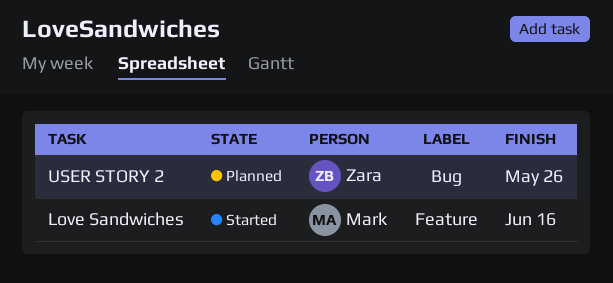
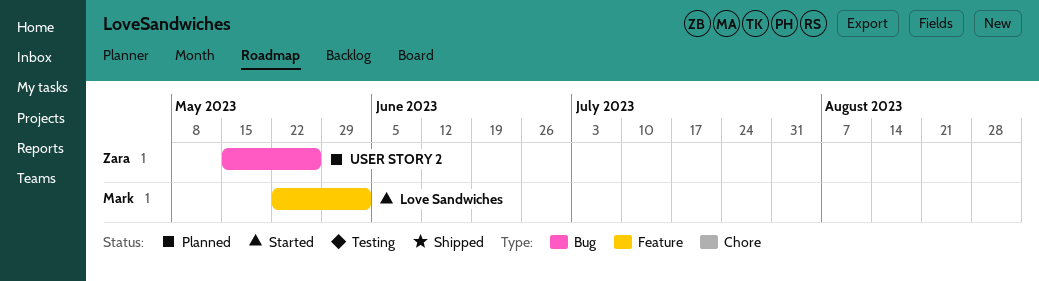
Love Sandwiches, due: Jun 16 -> Jun 2

